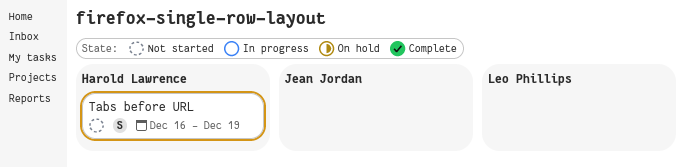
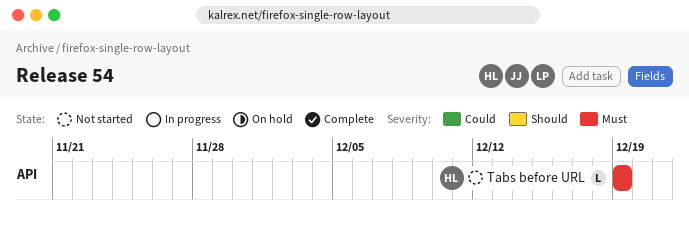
Tabs before URL, estimate: S -> L
Tabs before URL, start: Dec 16 -> Dec 19

